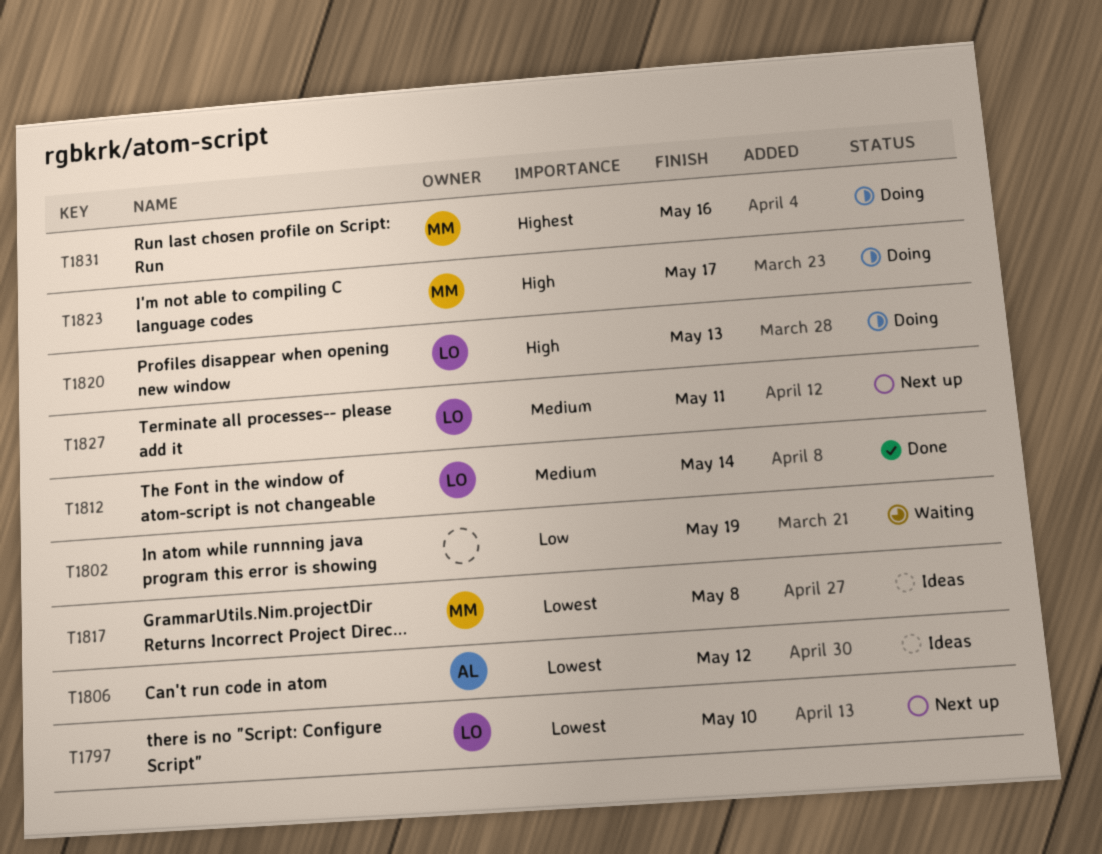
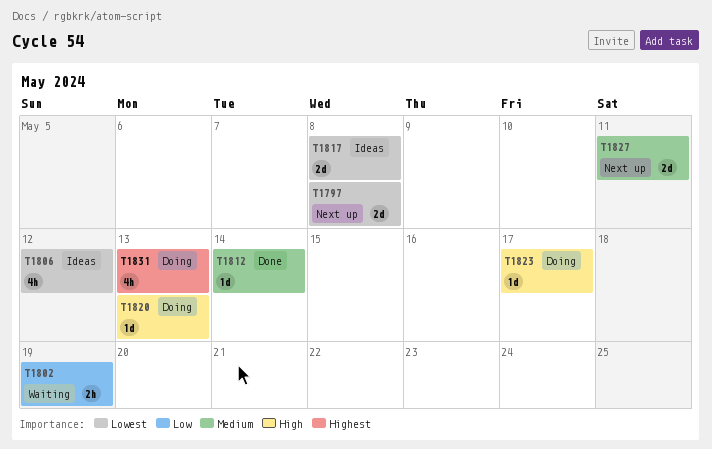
T1797, due: May 10 -> May 8
T1831, due: May 16 -> May 13

